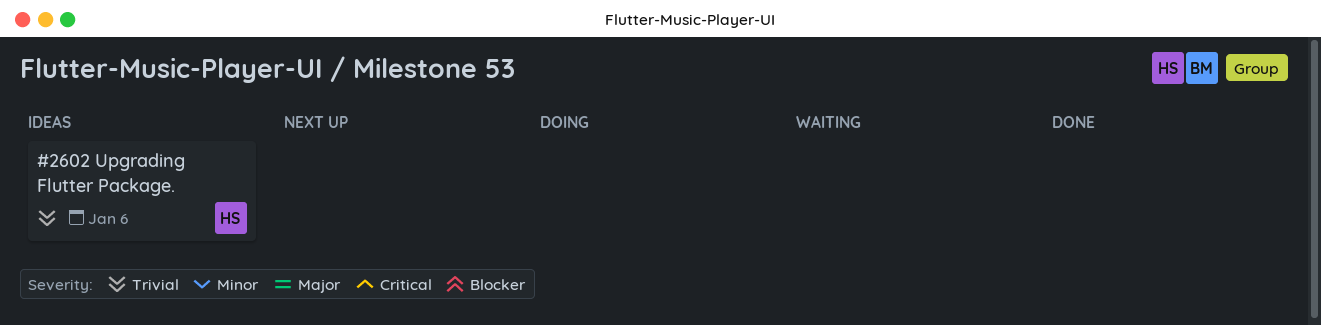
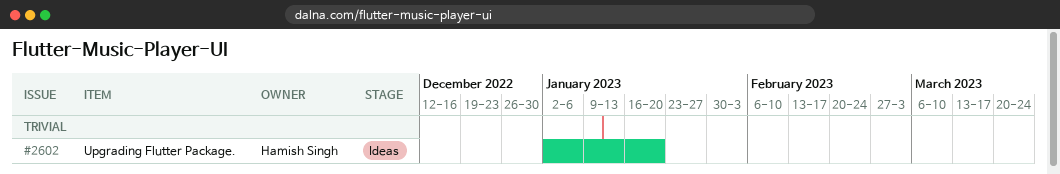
#2602, due: Jan 6 -> Jan 20

